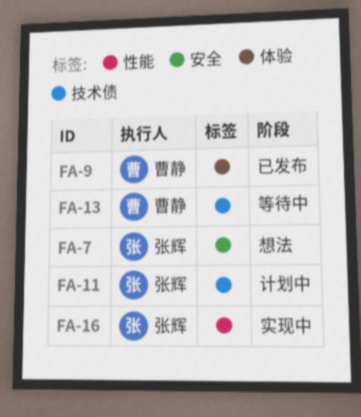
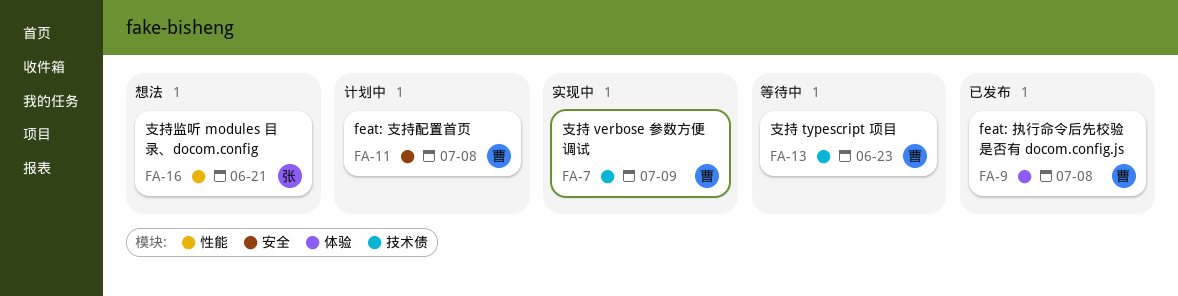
FA-7, status: 想法 -> 实现中
FA-7, owner: 张辉 -> 曹静
FA-7, label: 安全 -> 技术债
FA-11, owner: 张辉 -> 曹静
FA-11, label: 技术债 -> 安全
FA-16, status: 实现中 -> 想法

